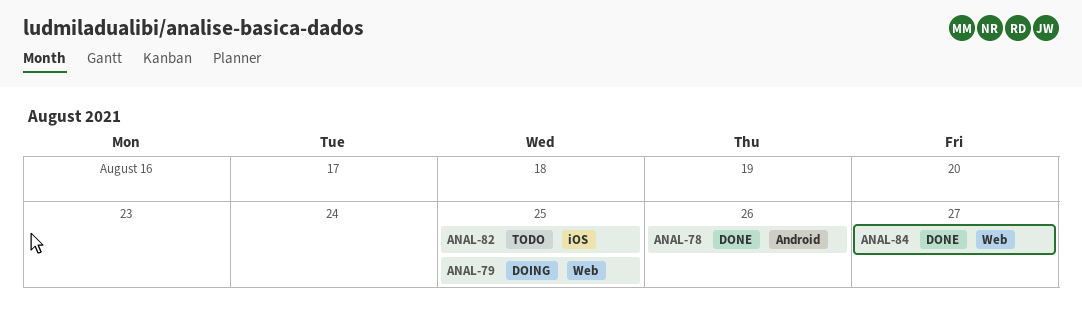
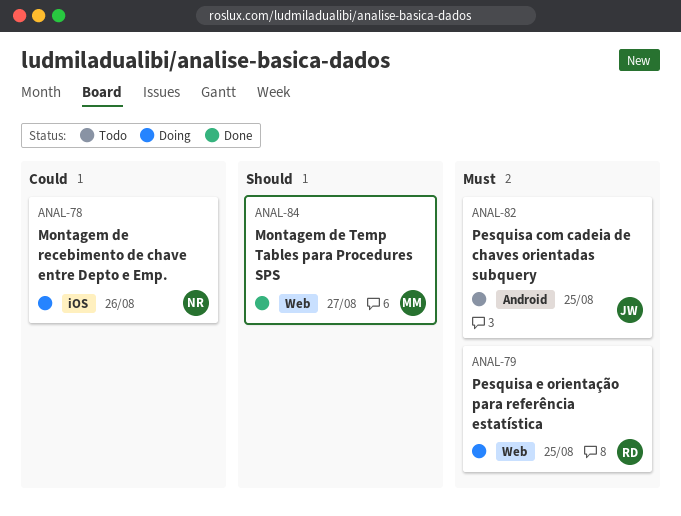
ANAL-78, status: Done -> Doing
ANAL-78, label: Android -> iOS
ANAL-82, label: iOS -> Android

